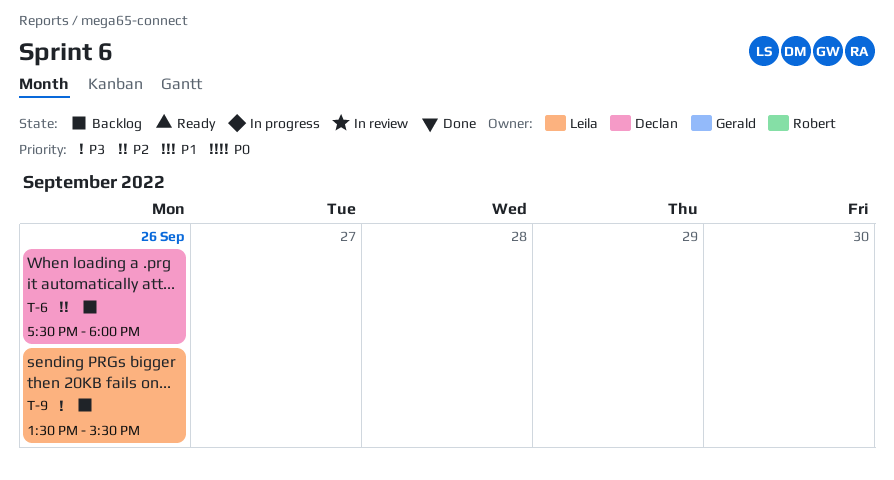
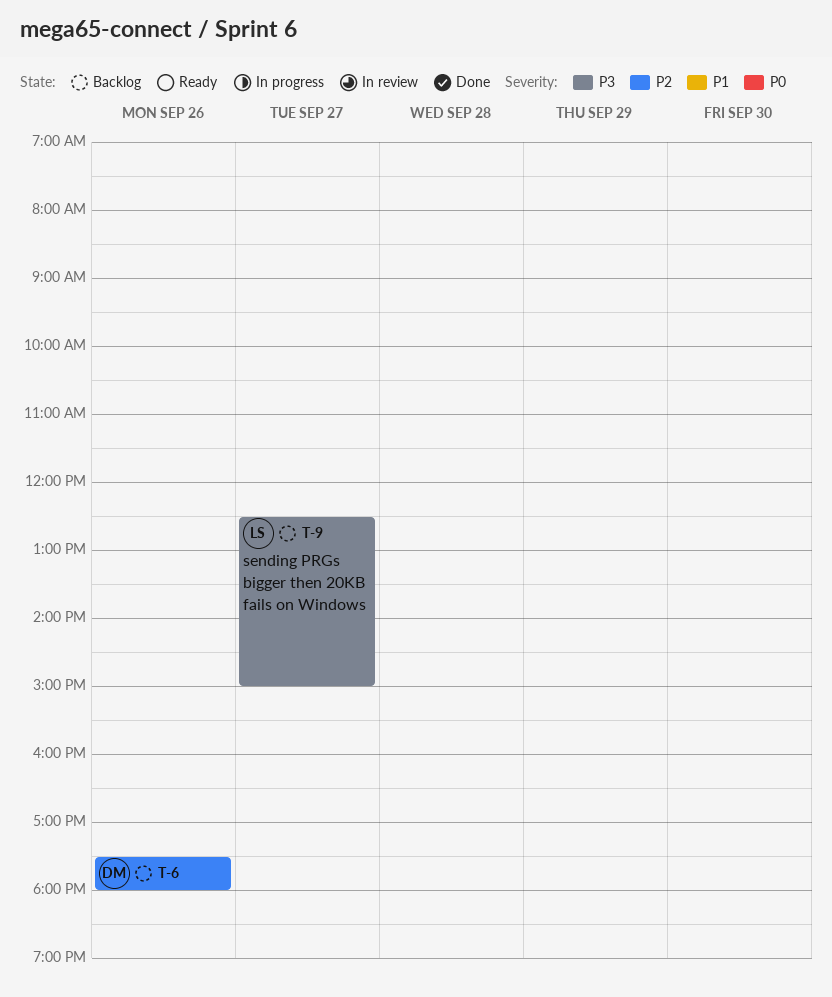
T-9, day: Sep 26 -> Sep 27
T-9, begins: 13:30 -> 12:30
T-9, ends: 15:30 -> 15:00

